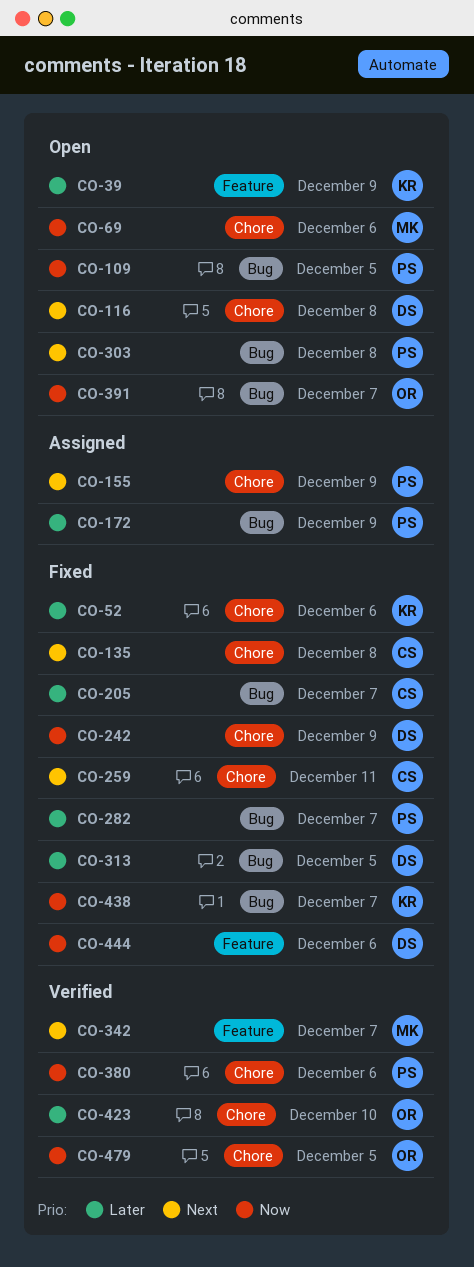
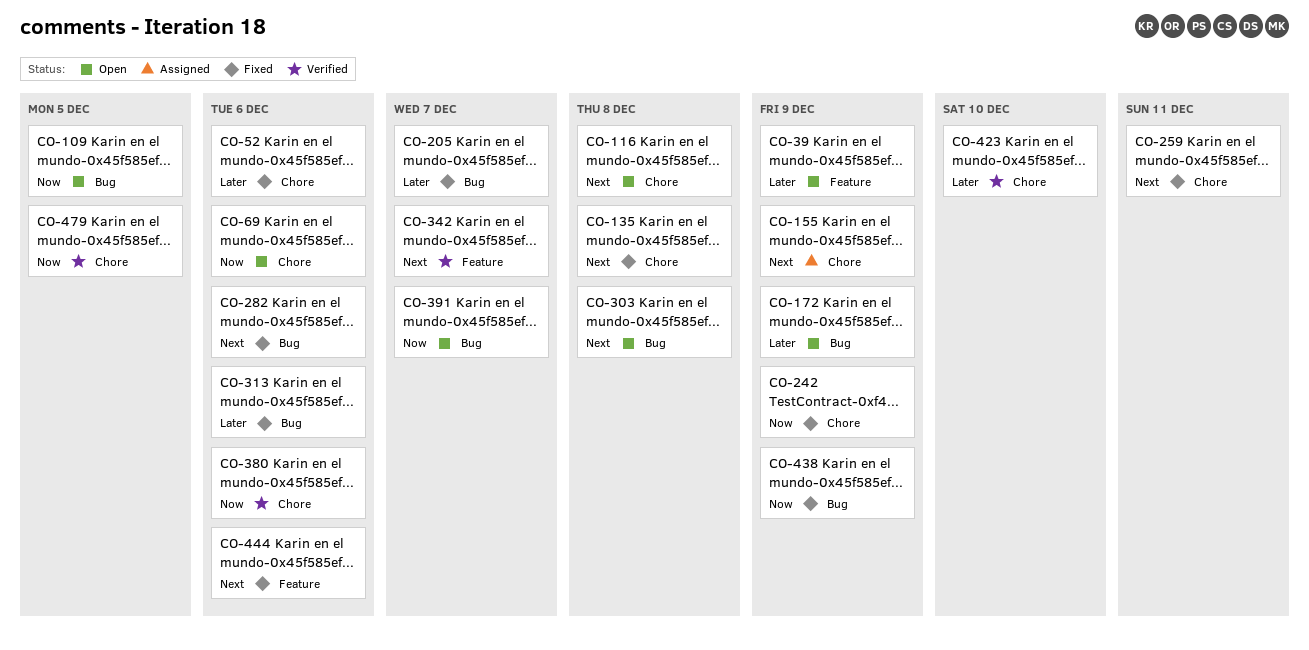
CO-172, status: Assigned -> Open
CO-282, priority: Later -> Next
CO-282, due: Dec 7 -> Dec 6
CO-313, due: Dec 5 -> Dec 6
CO-438, due: Dec 7 -> Dec 9
CO-444, priority: Now -> Next

